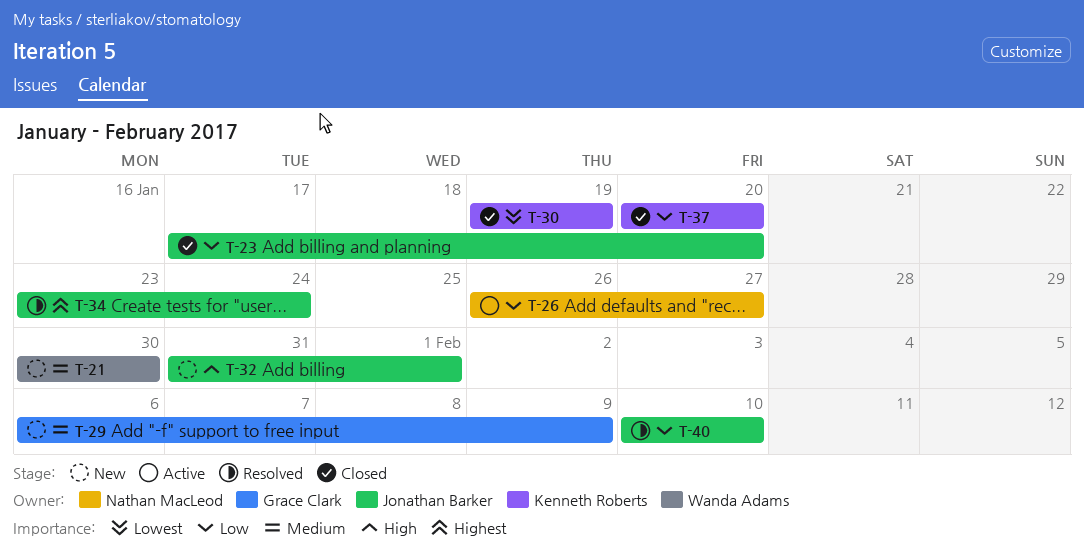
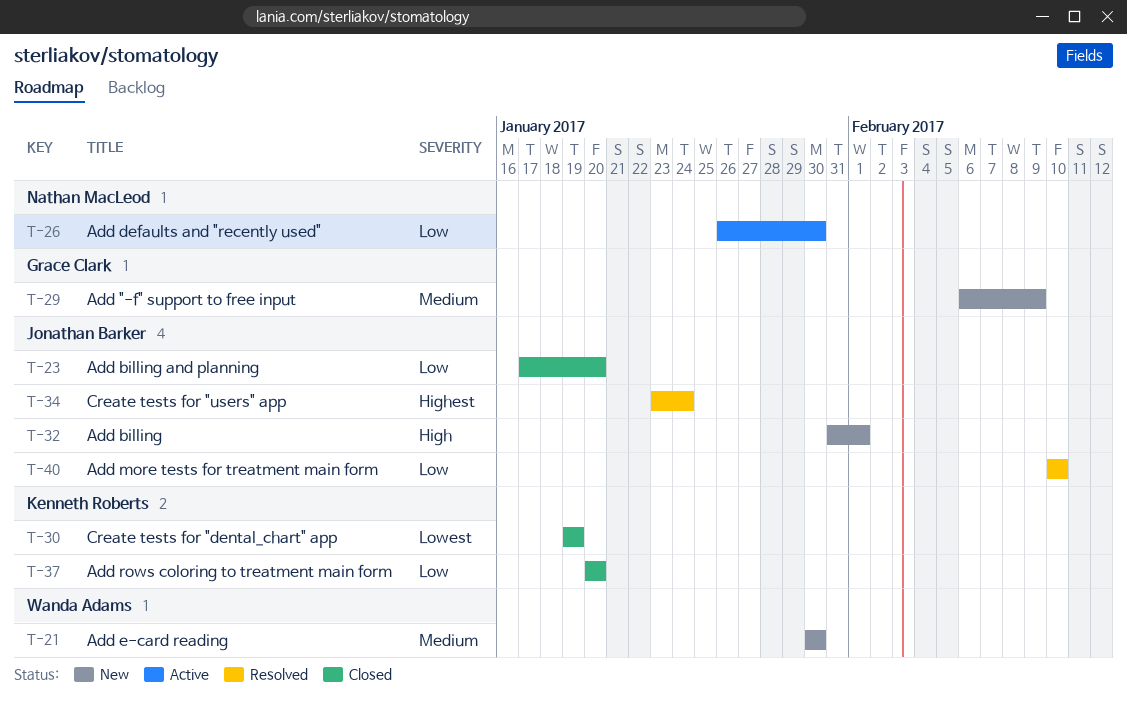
T-26, due: Jan 27 -> Jan 30

